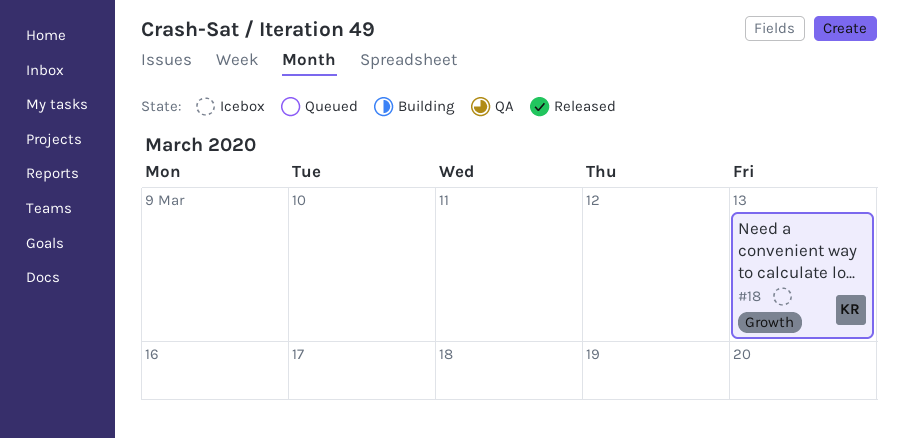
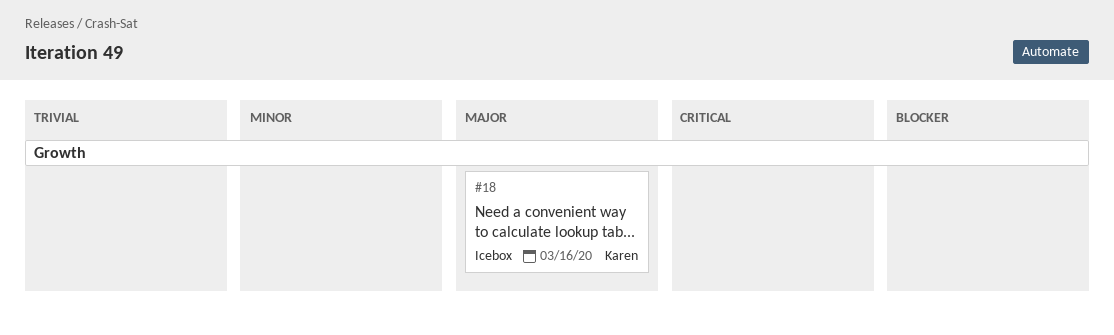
#18, due: Mar 13 -> Mar 16

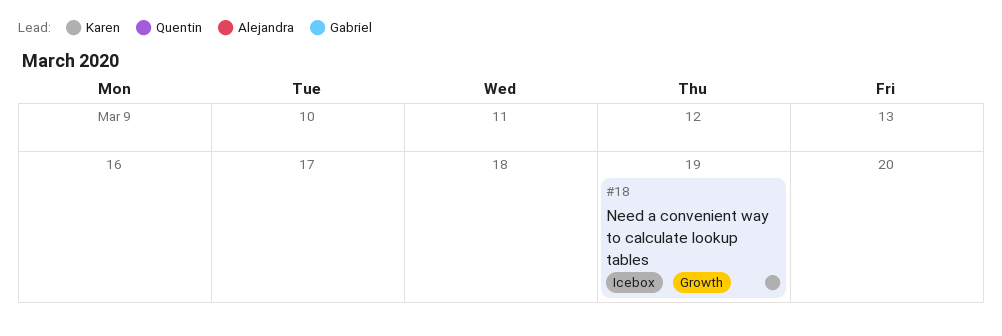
#18, due: Mar 16 -> Mar 19

